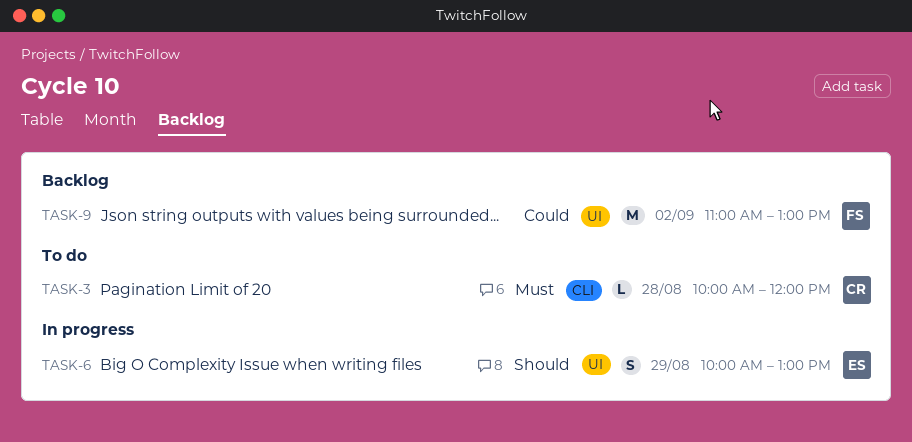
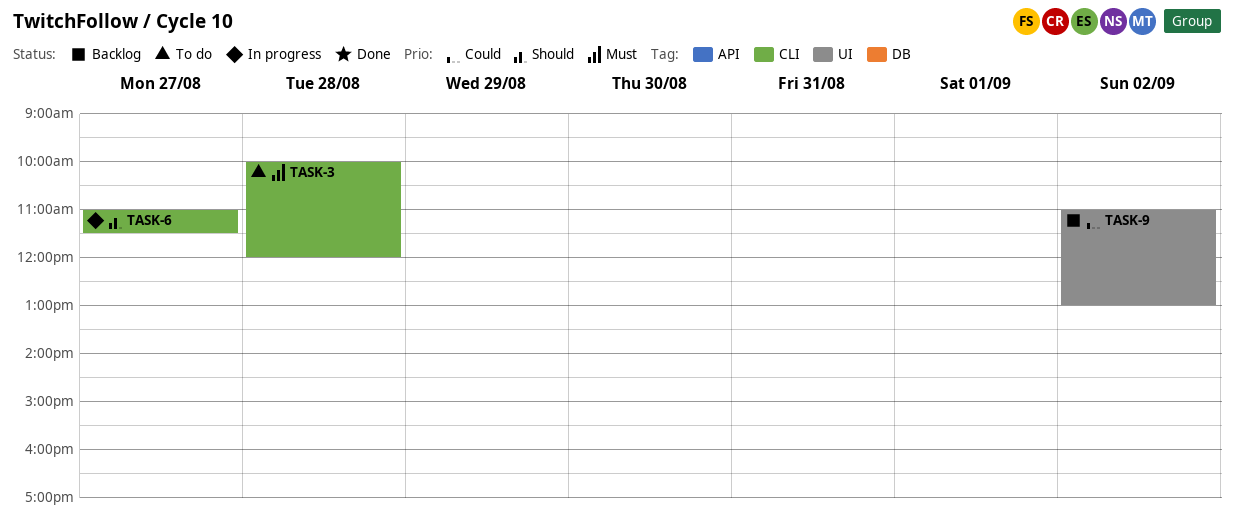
TASK-6, label: UI -> CLI
TASK-6, day: Aug 29 -> Aug 27
TASK-6, begins: 10:00 -> 11:00
TASK-6, ends: 13:00 -> 11:30

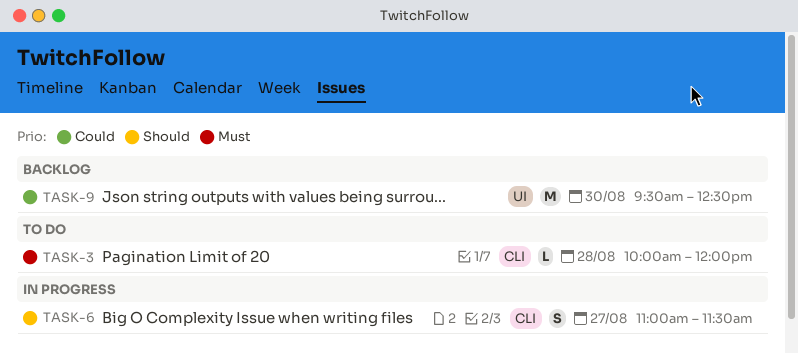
TASK-9, day: Sep 2 -> Aug 30
TASK-9, begins: 11:00 -> 09:30
TASK-9, ends: 13:00 -> 12:30

